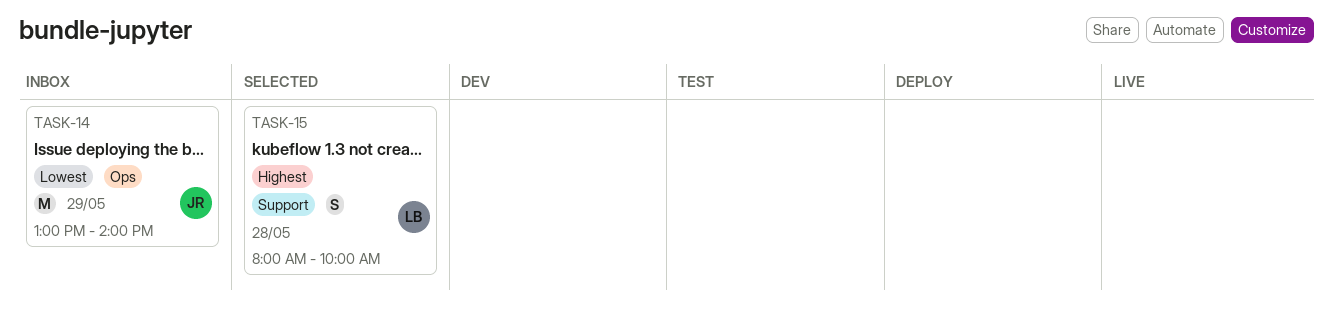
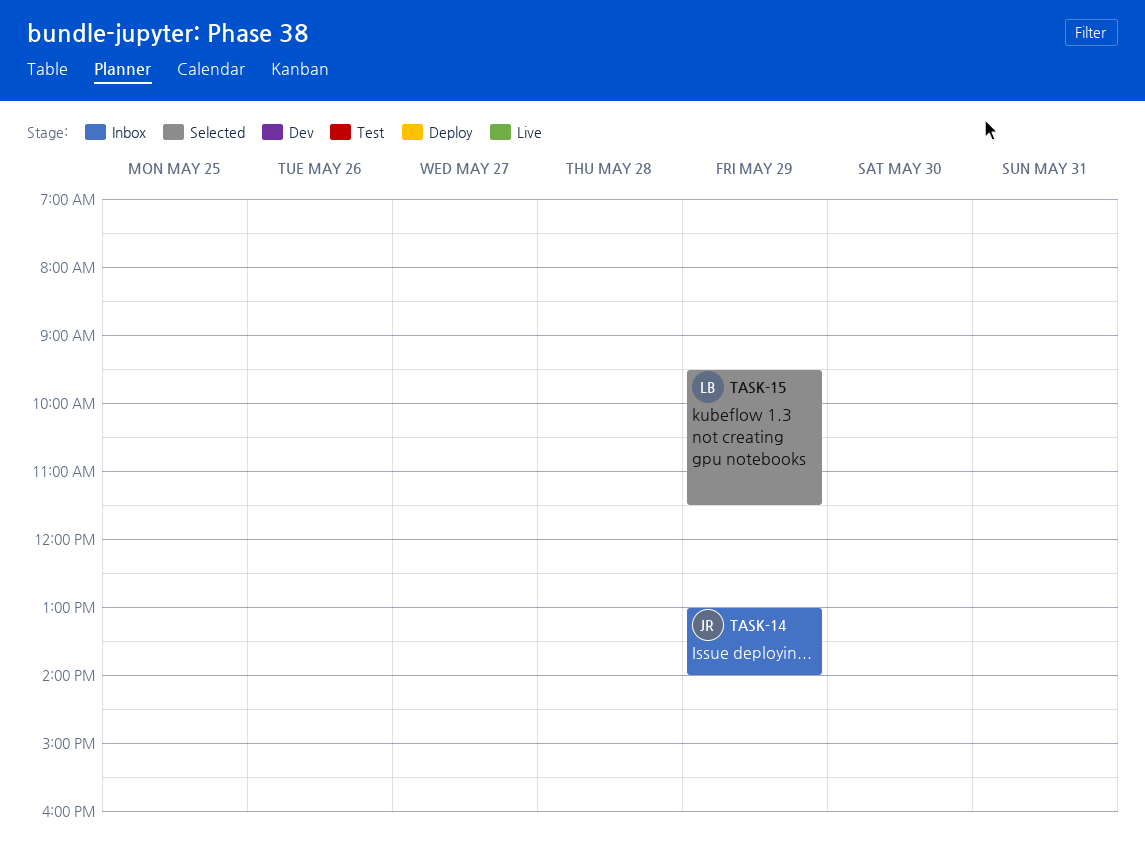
TASK-15, day: May 28 -> May 29
TASK-15, begins: 08:00 -> 09:30
TASK-15, ends: 10:00 -> 11:30

